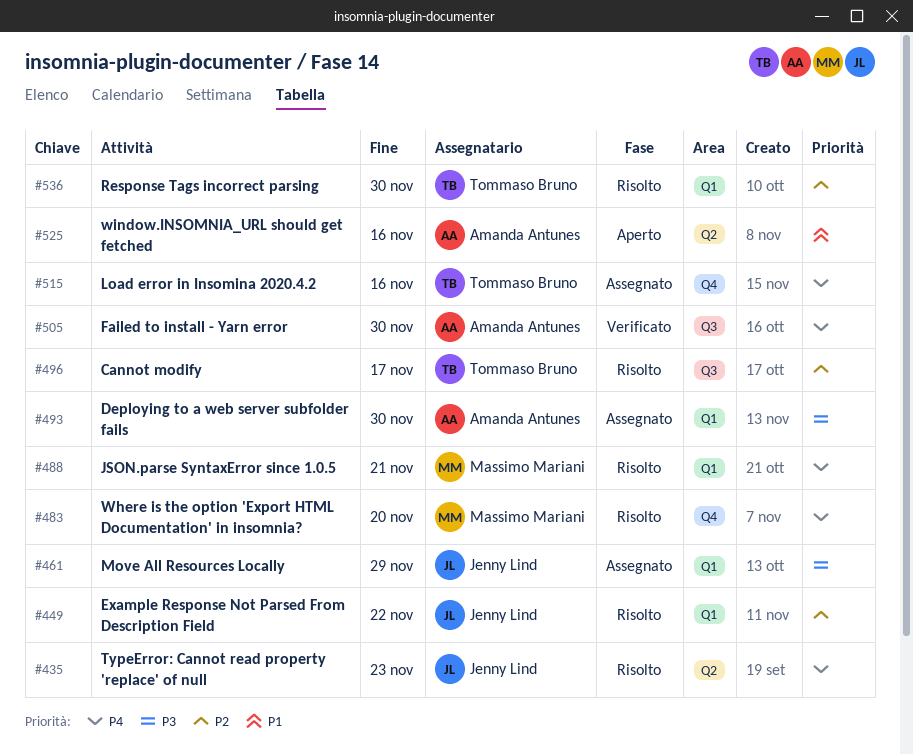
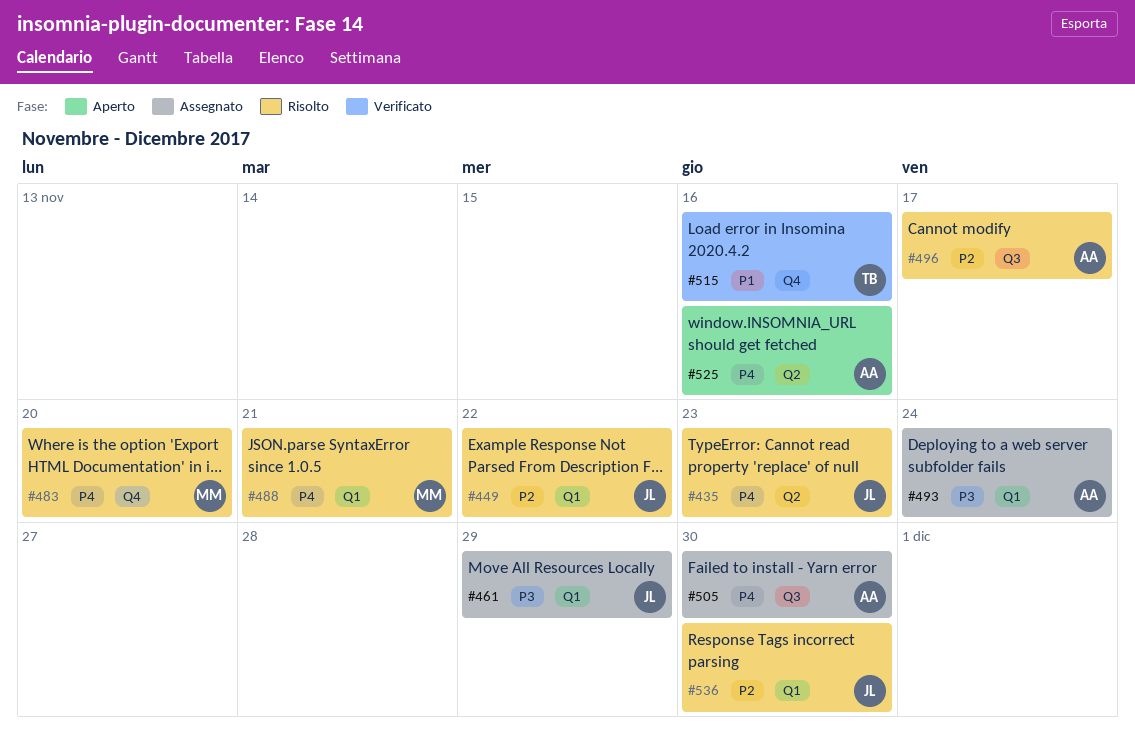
#493, due: Nov 30 -> Nov 24
#496, owner: Tommaso Bruno -> Amanda Antunes
#505, status: Verificato -> Assegnato
#515, status: Assegnato -> Verificato
#515, priority: P4 -> P1
#525, priority: P1 -> P4
#536, owner: Tommaso Bruno -> Jenny Lind

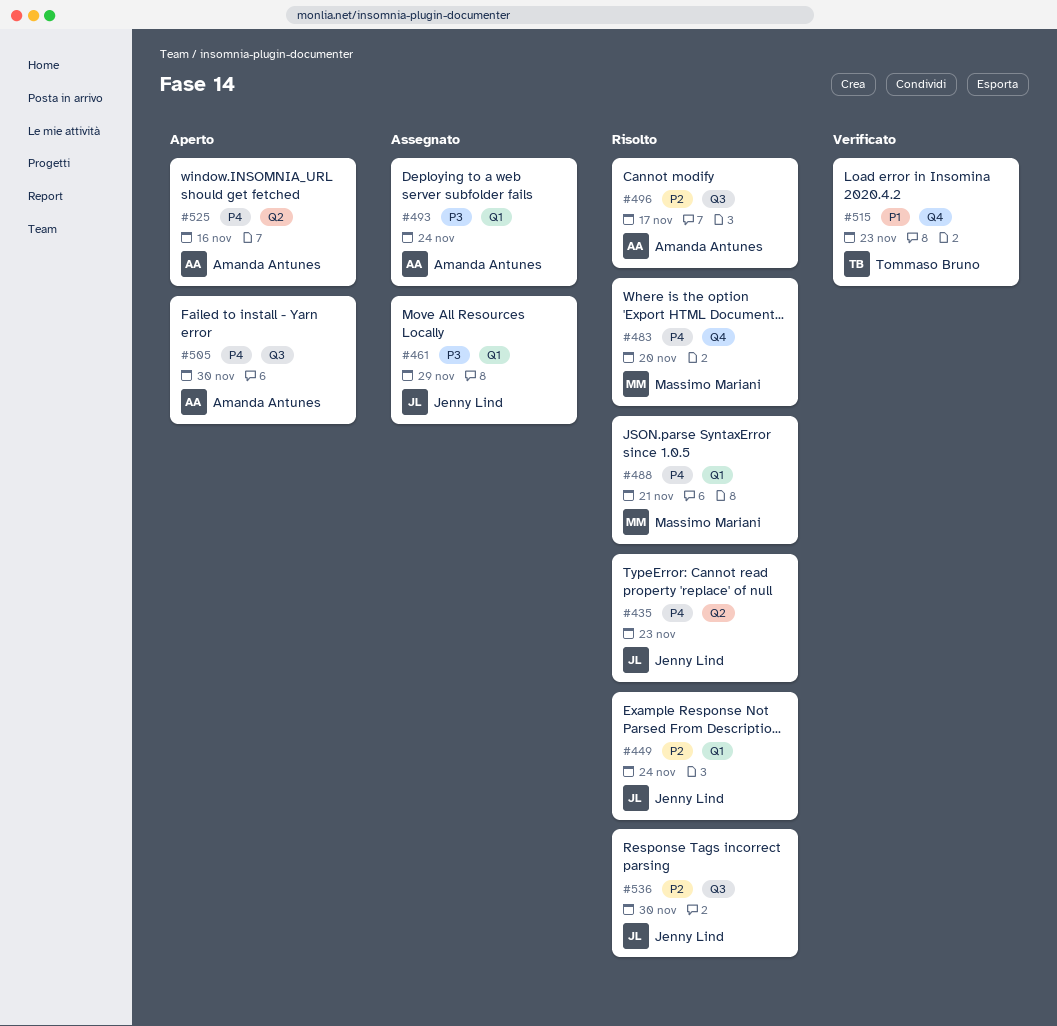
#449, due: Nov 22 -> Nov 24
#505, status: Assegnato -> Aperto
#515, due: Nov 16 -> Nov 23
#536, label: Q1 -> Q3

